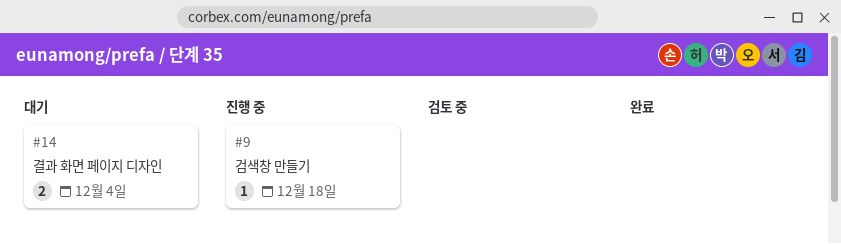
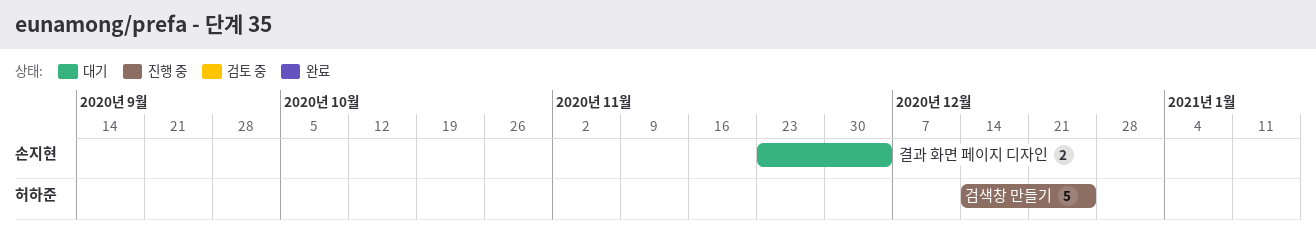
검색창 만들기, estimate: 1 -> 5
검색창 만들기, due: Dec 18 -> Dec 25

